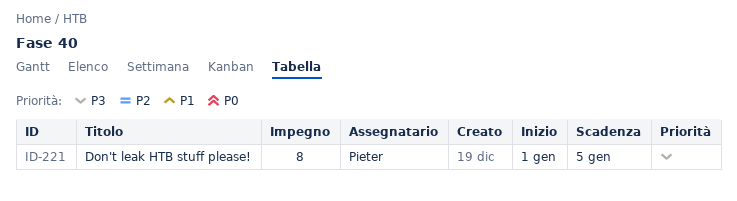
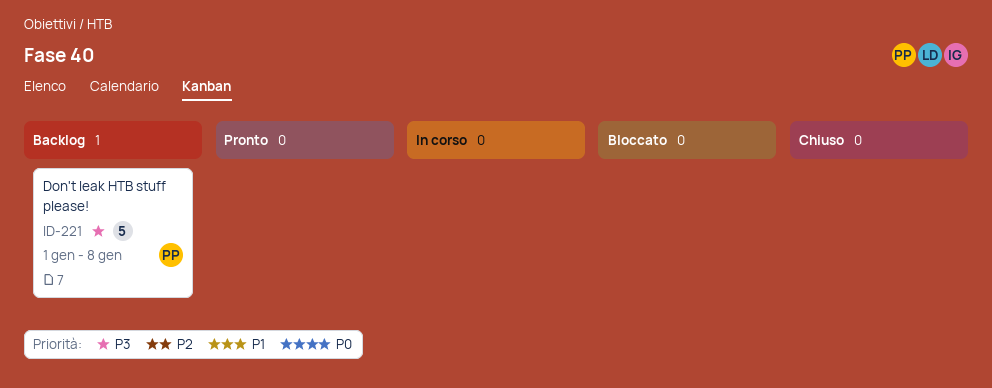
ID-221, estimate: 8 -> 5
ID-221, due: Jan 5 -> Jan 8

